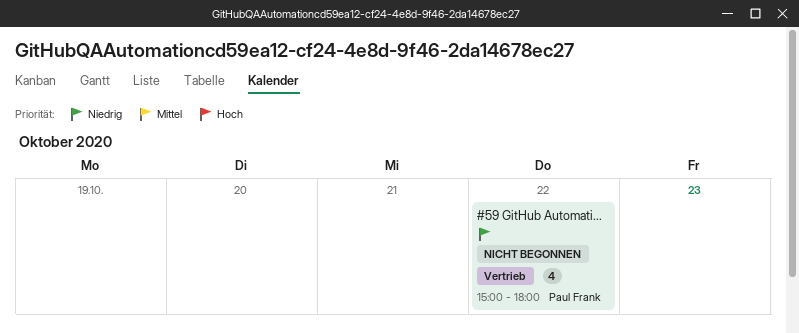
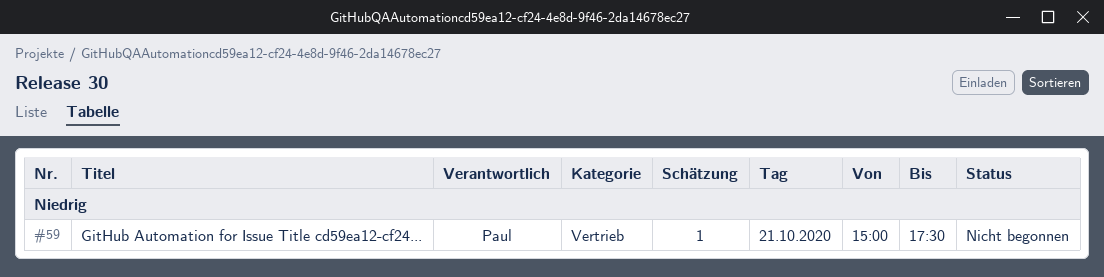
#59, estimate: 4 -> 1
#59, day: Oct 22 -> Oct 21
#59, ends: 18:00 -> 17:30

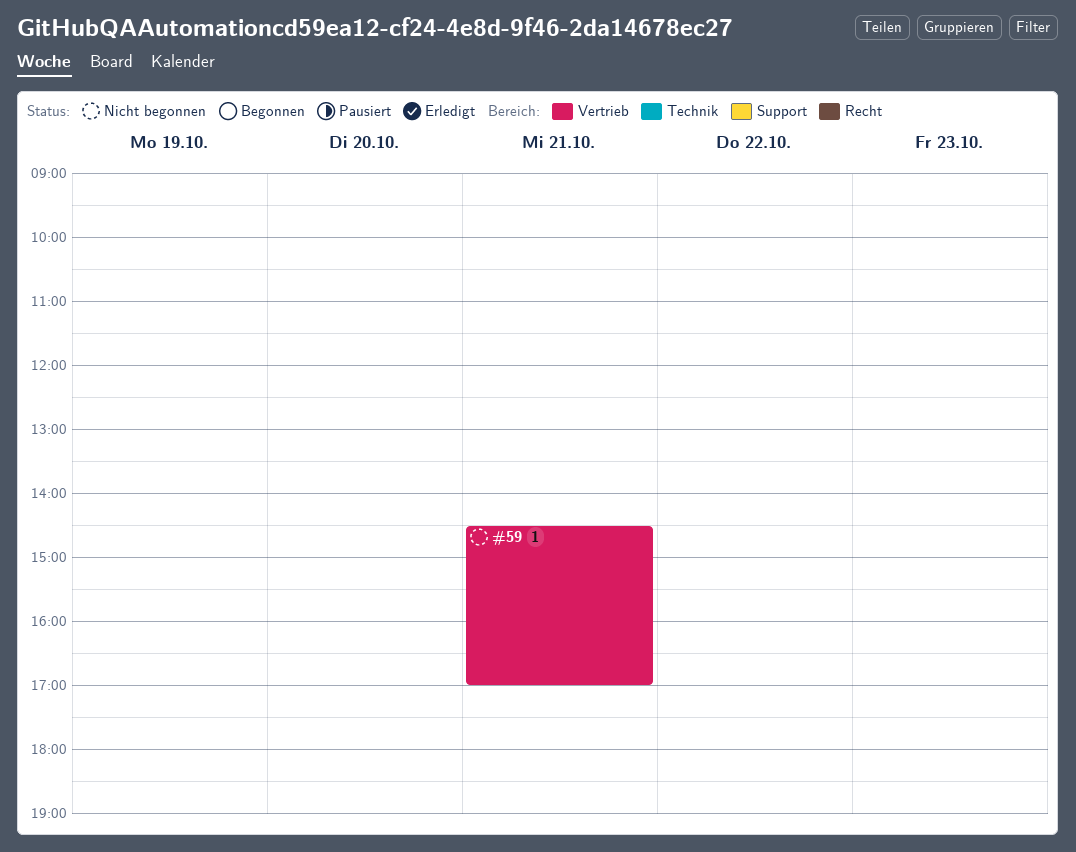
#59, begins: 15:00 -> 14:30
#59, ends: 17:30 -> 17:00

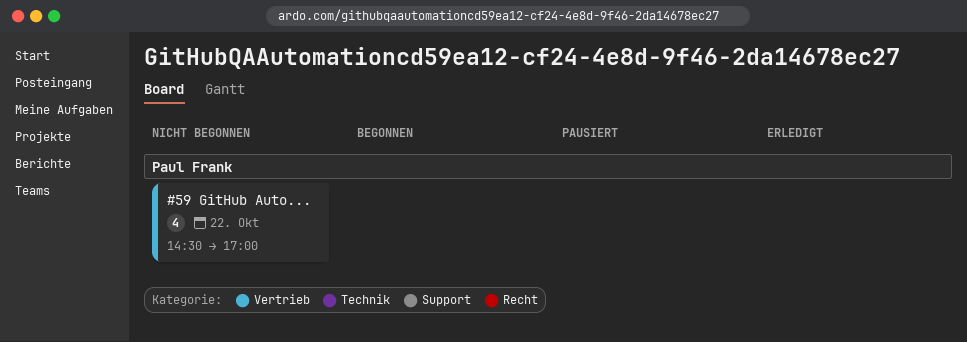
#59, estimate: 1 -> 4
#59, day: Oct 21 -> Oct 22

